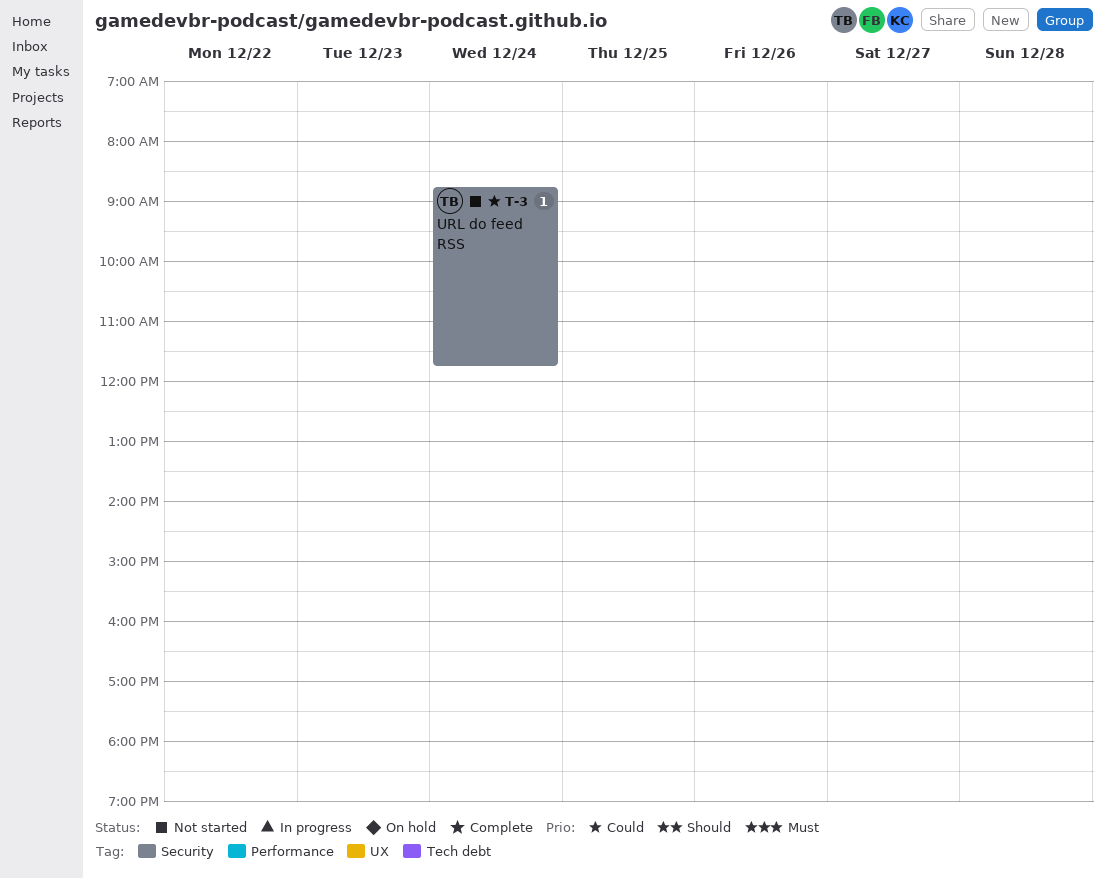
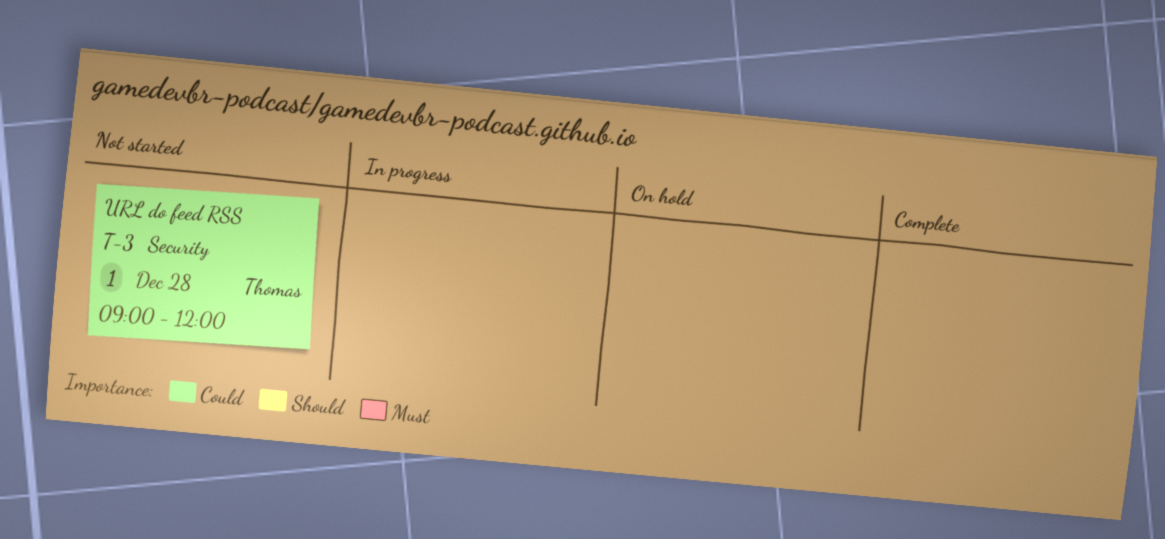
T-3, day: Dec 24 -> Dec 28
T-3, begins: 08:45 -> 09:00
T-3, ends: 11:45 -> 12:00

